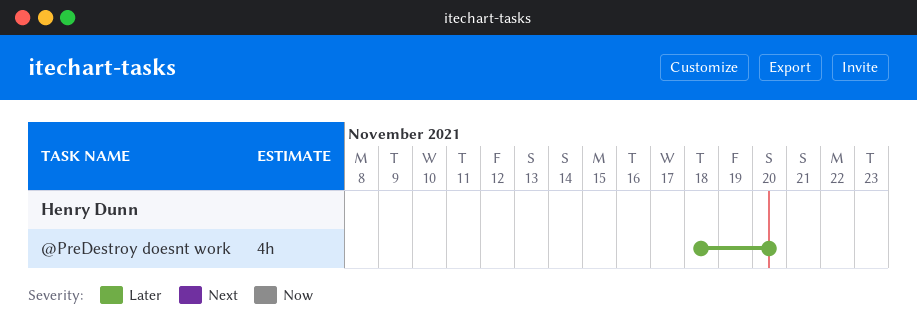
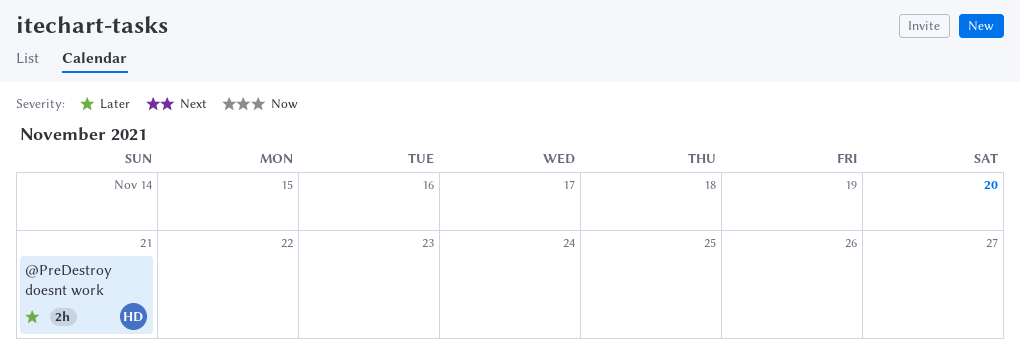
@PreDestroy doesnt work, estimate: 4h -> 2h
@PreDestroy doesnt work, due: Nov 20 -> Nov 21

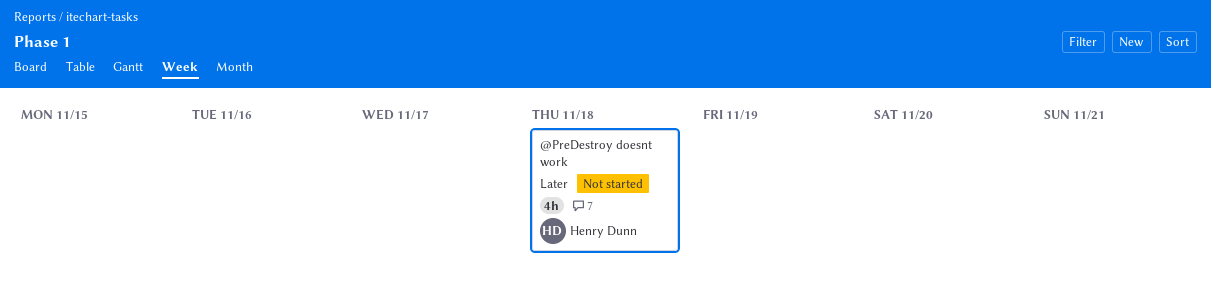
@PreDestroy doesnt work, estimate: 2h -> 4h
@PreDestroy doesnt work, due: Nov 21 -> Nov 18

